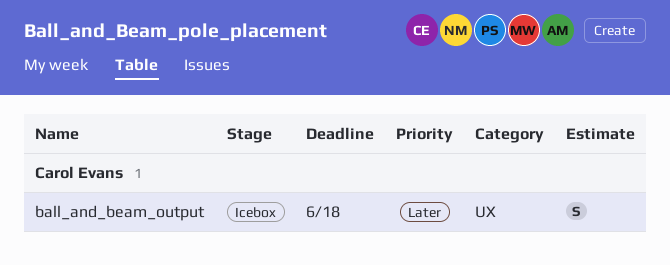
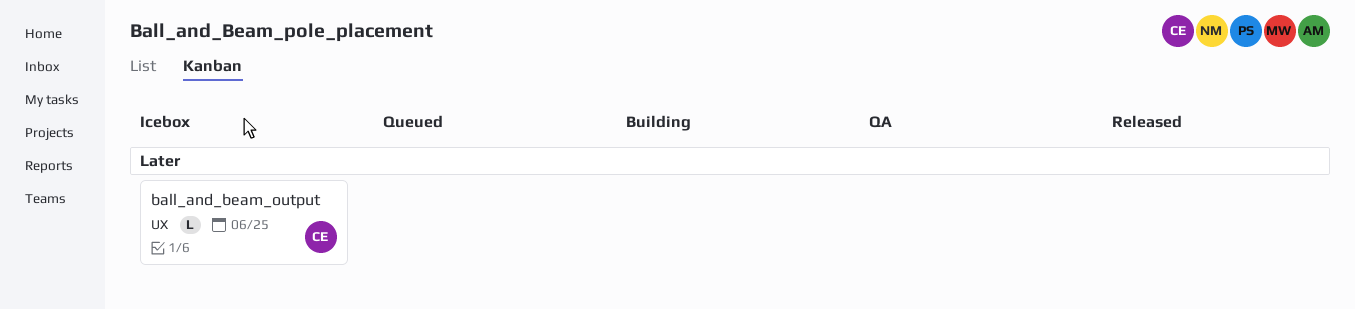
ball_and_beam_output, estimate: S -> L
ball_and_beam_output, due: Jun 18 -> Jun 25

